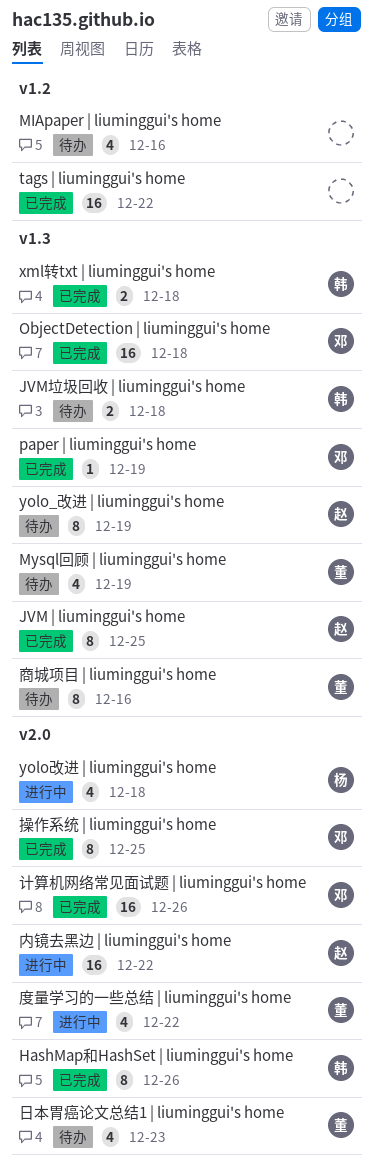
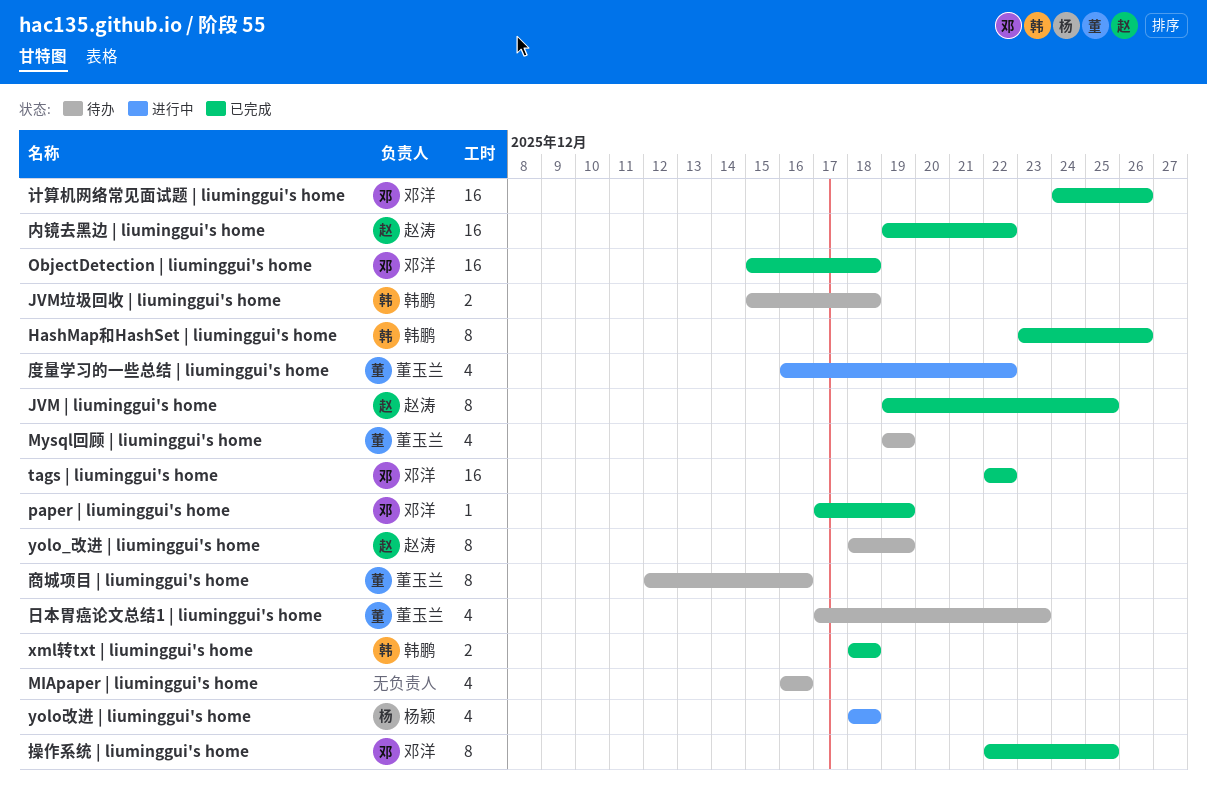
tags | liuminggui's home, owner: none -> 邓洋
内镜去黑边 | liuminggui's home, status: 进行中 -> 已完成

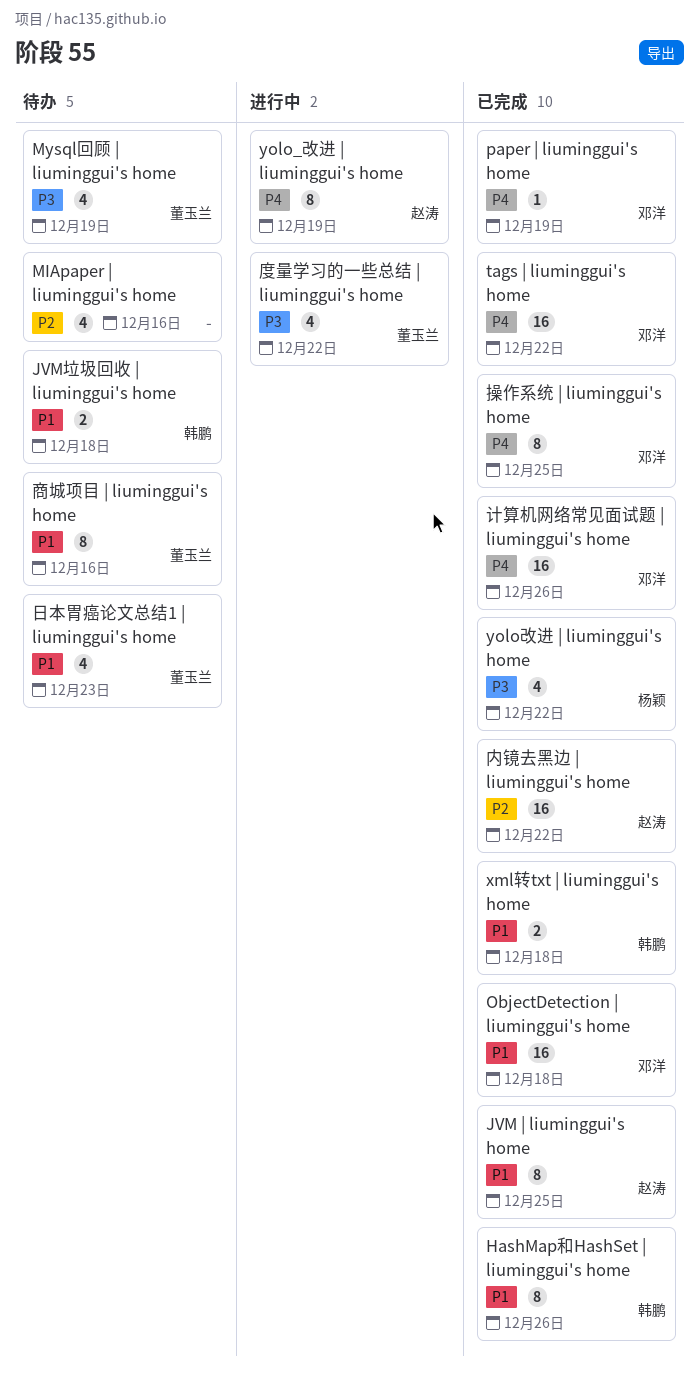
yolo_改进 | liuminggui's home, status: 待办 -> 进行中
yolo改进 | liuminggui's home, status: 进行中 -> 已完成
yolo改进 | liuminggui's home, due: Dec 18 -> Dec 22

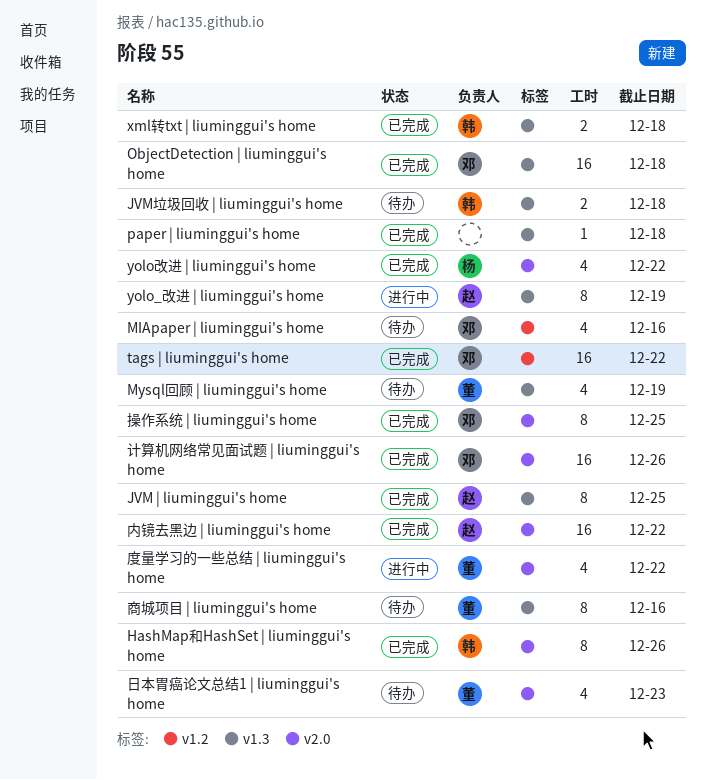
MIApaper | liuminggui's home, owner: none -> 邓洋
paper | liuminggui's home, owner: 邓洋 -> none
paper | liuminggui's home, due: Dec 19 -> Dec 18

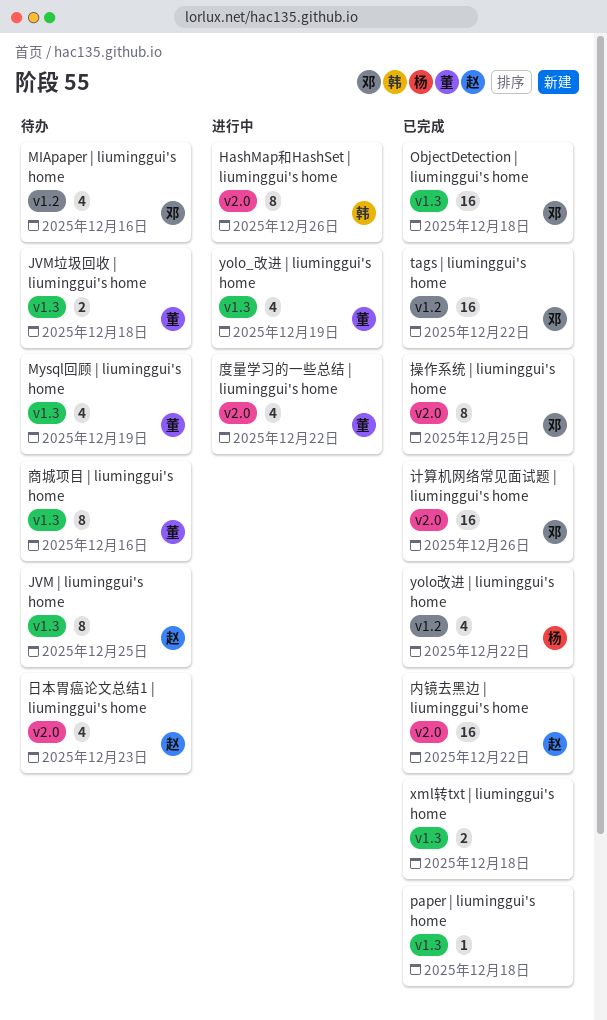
HashMap和HashSet | liuminggui's home, status: 已完成 -> 进行中
JVM | liuminggui's home, status: 已完成 -> 待办
JVM垃圾回收 | liuminggui's home, owner: 韩 -> 董
xml转txt | liuminggui's home, owner: 韩 -> none
yolo_改进 | liuminggui's home, owner: 赵 -> 董
yolo_改进 | liuminggui's home, estimate: 8 -> 4
yolo改进 | liuminggui's home, label: v2.0 -> v1.2
日本胃癌论文总结1 | liuminggui's home, owner: 董 -> 赵

